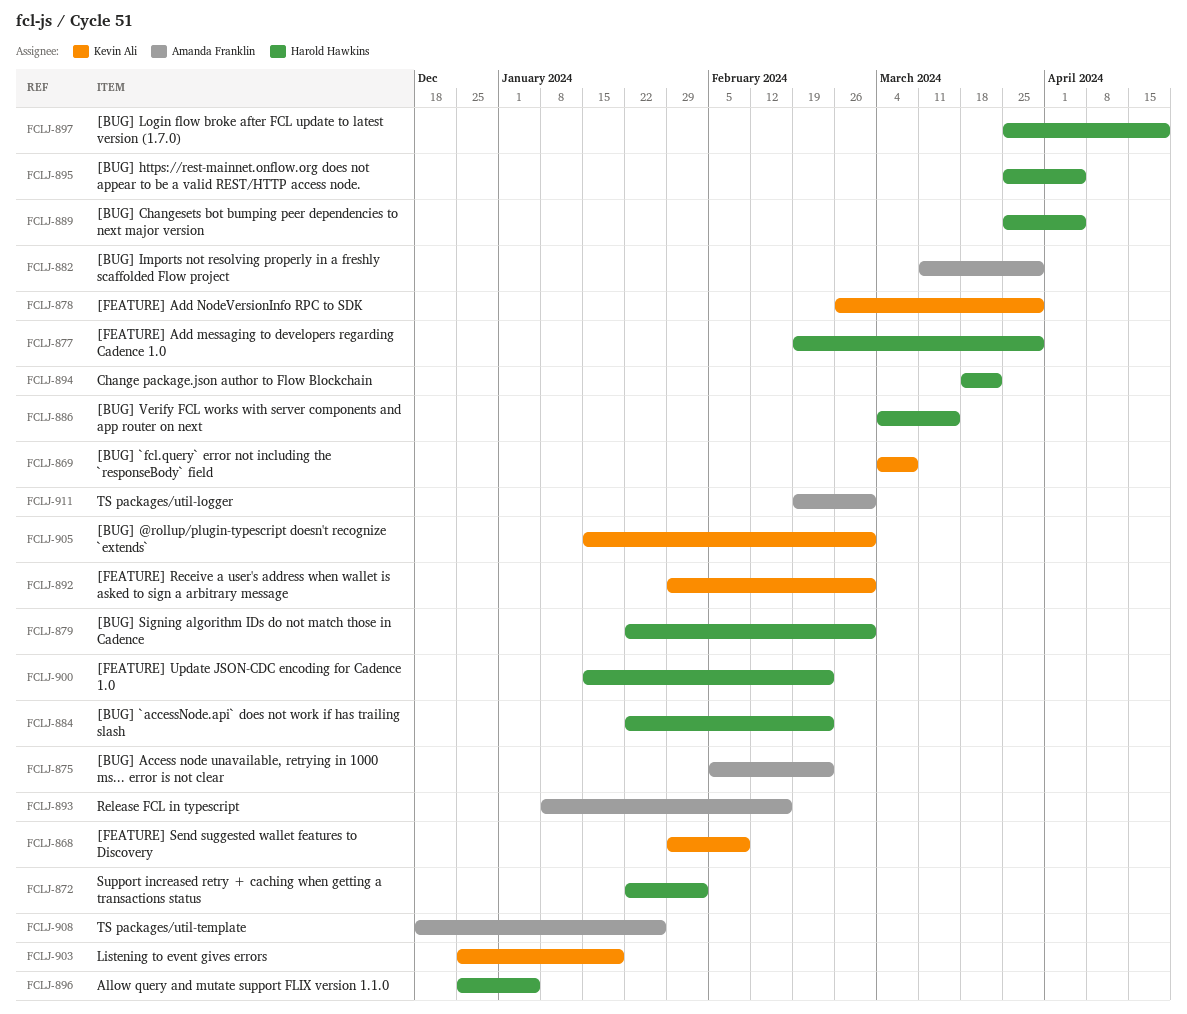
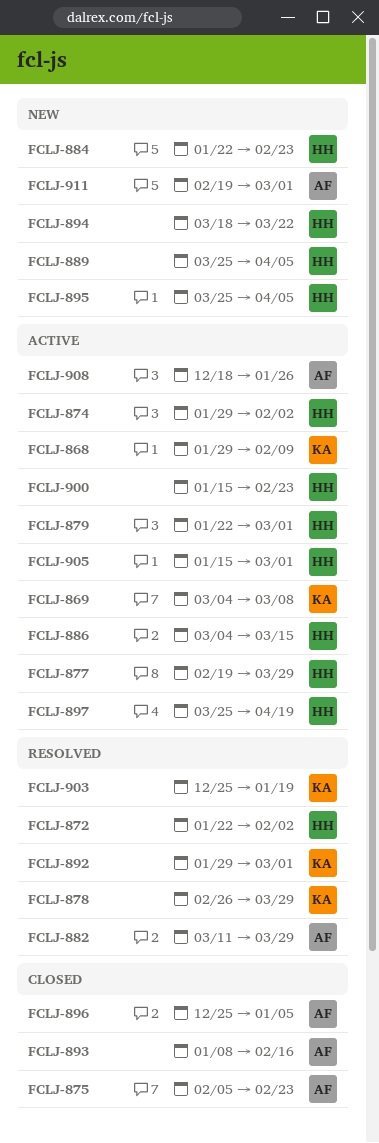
FCLJ-874: none -> present
FCLJ-896, owner: Harold Hawkins -> Amanda Franklin
FCLJ-905, owner: Kevin Ali -> Harold Hawkins

